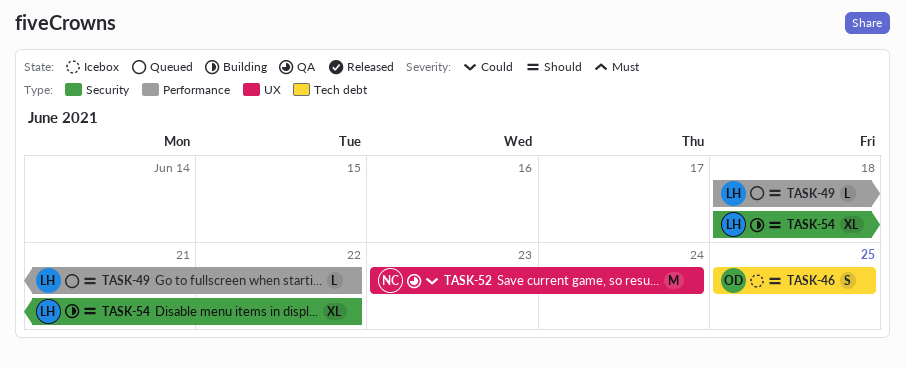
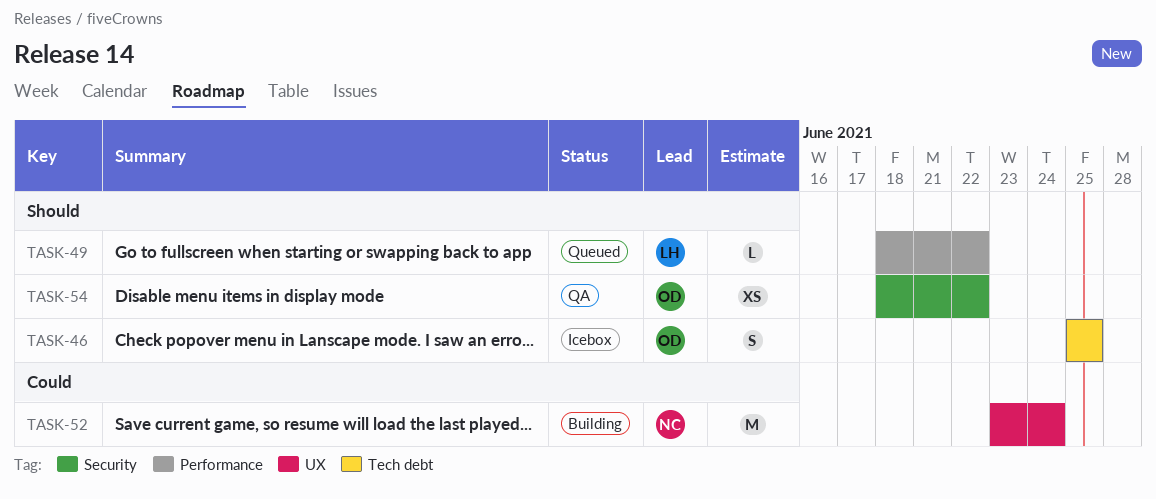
TASK-52, status: QA -> Building
TASK-54, status: Building -> QA
TASK-54, owner: LH -> OD
TASK-54, estimate: XL -> XS

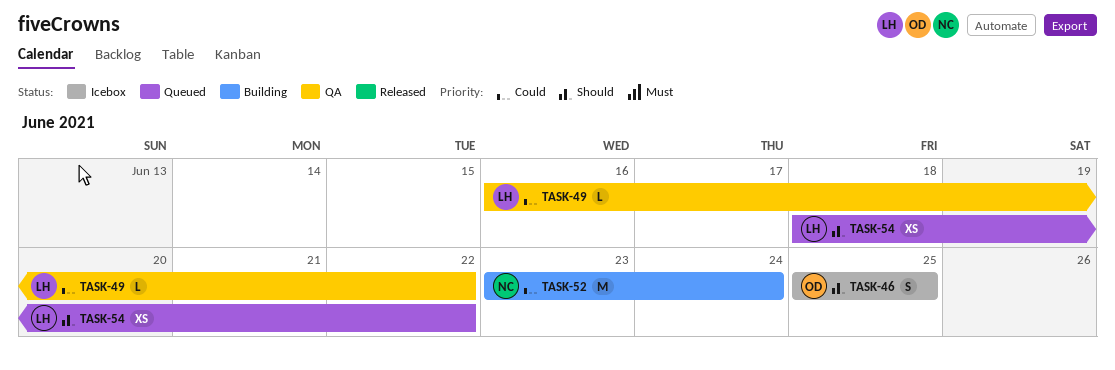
TASK-49, status: Queued -> QA
TASK-49, priority: Should -> Could
TASK-49, start: Jun 18 -> Jun 16
TASK-54, status: QA -> Queued
TASK-54, owner: OD -> LH

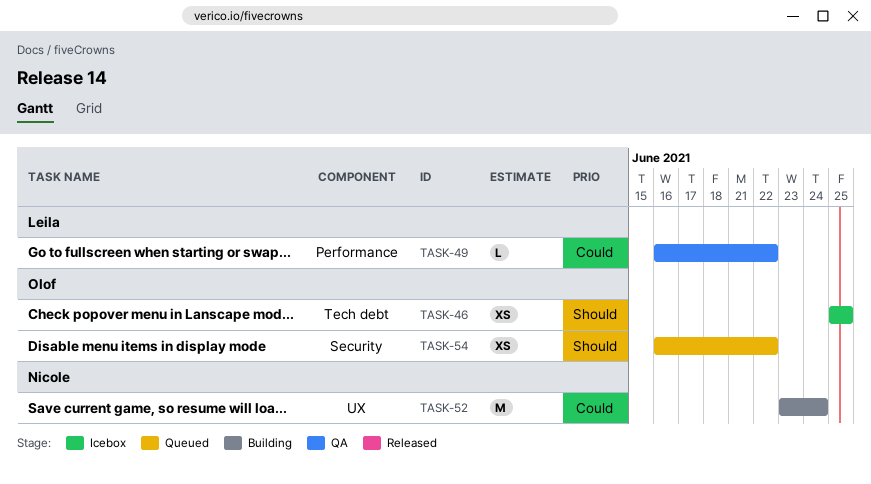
TASK-46, estimate: S -> XS
TASK-54, owner: Leila -> Olof
TASK-54, start: Jun 18 -> Jun 16

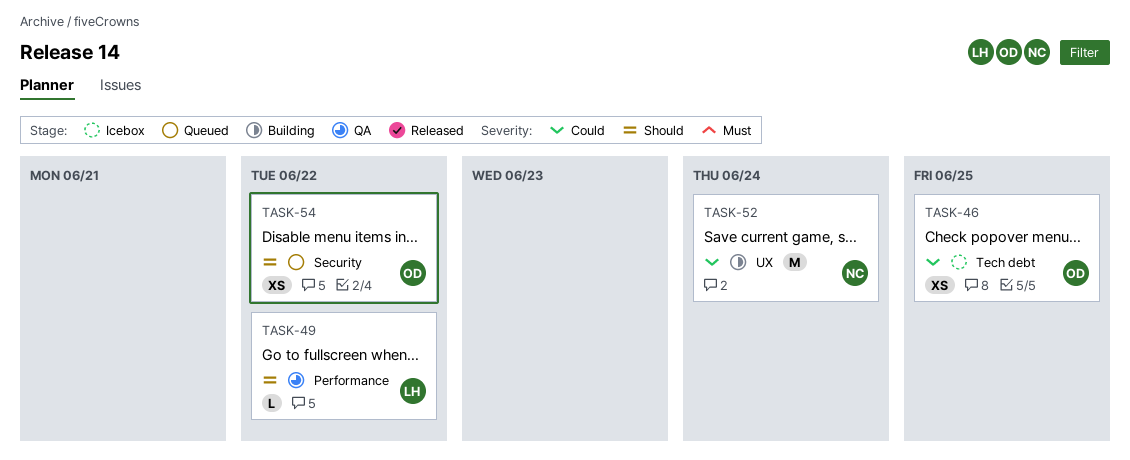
TASK-46, priority: Should -> Could
TASK-49, priority: Could -> Should

